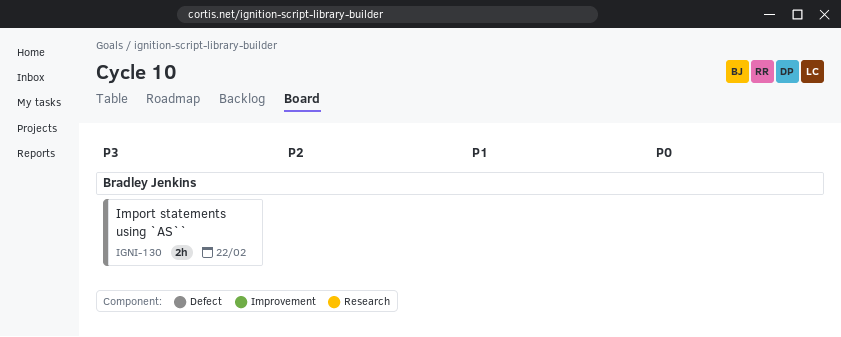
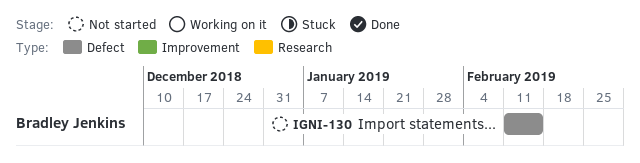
IGNI-130, due: Feb 22 -> Feb 15

